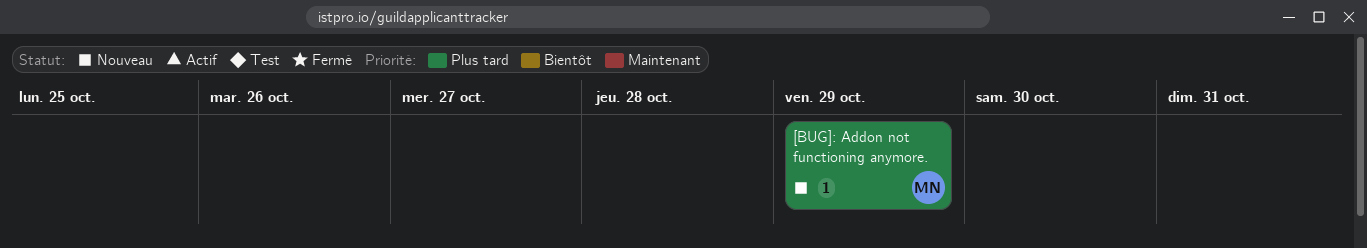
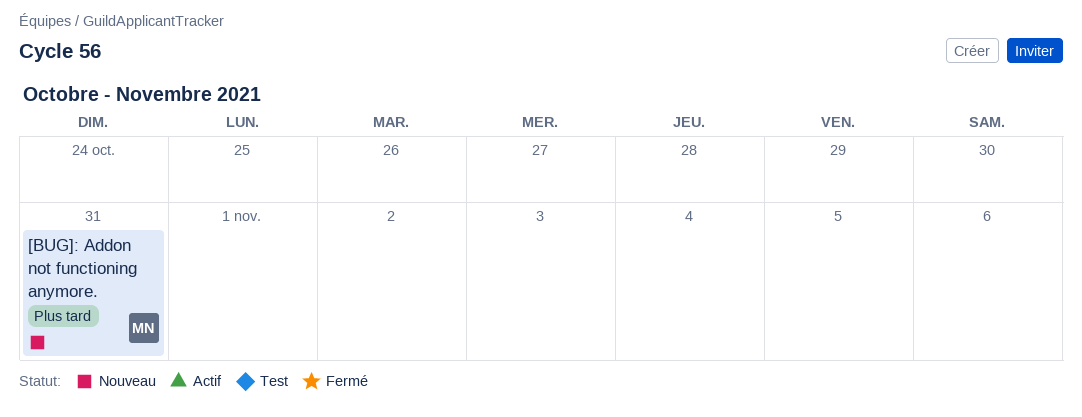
[BUG]: Addon not functioning anymore., due: Oct 29 -> Oct 31

